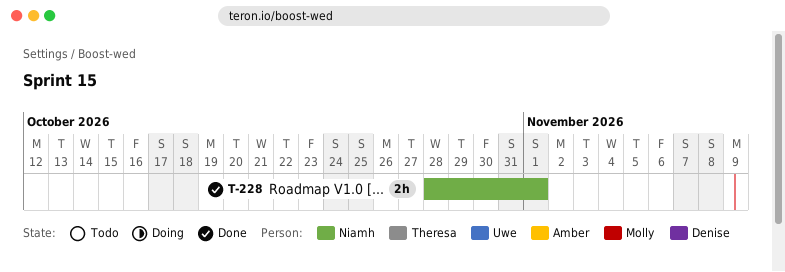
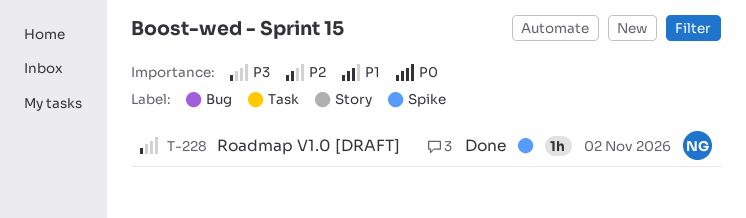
T-228, estimate: 2h -> 1h
T-228, due: Nov 1 -> Nov 2

